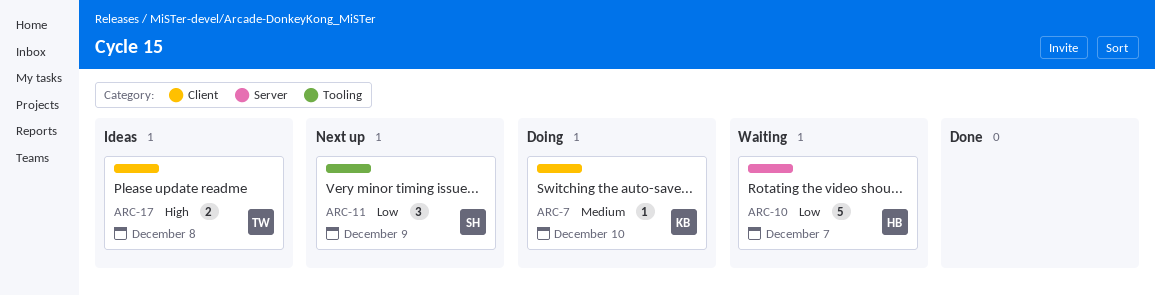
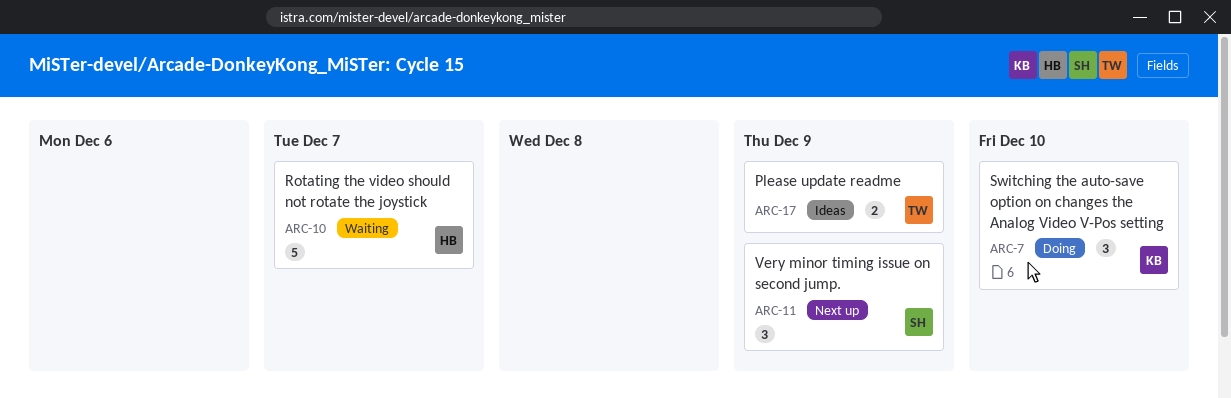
ARC-7, estimate: 1 -> 3
ARC-17, due: Dec 8 -> Dec 9

